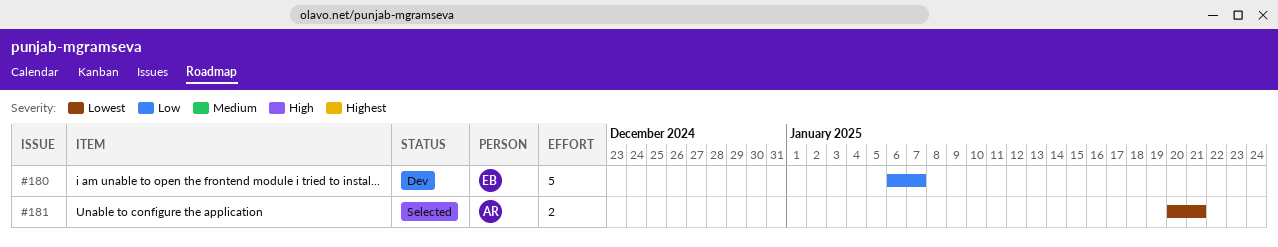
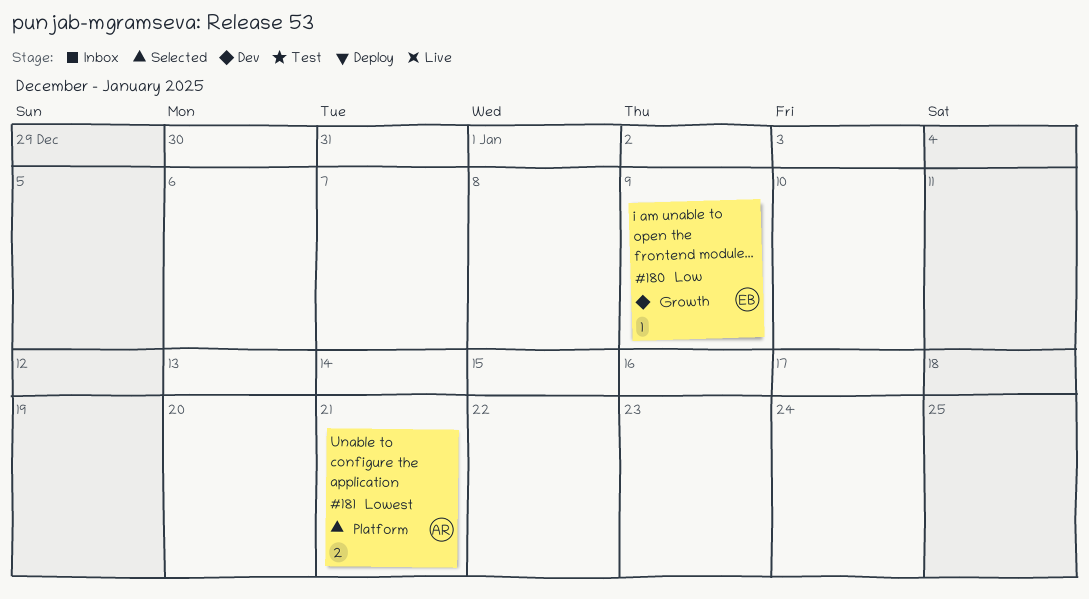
#180, estimate: 5 -> 1
#180, due: Jan 7 -> Jan 9

